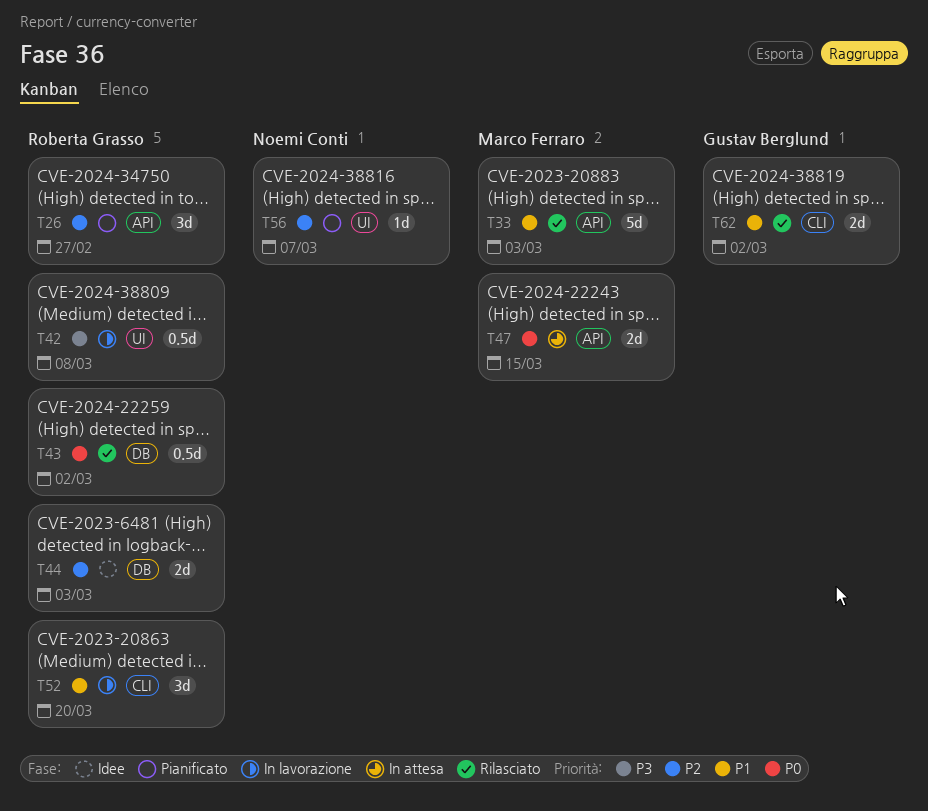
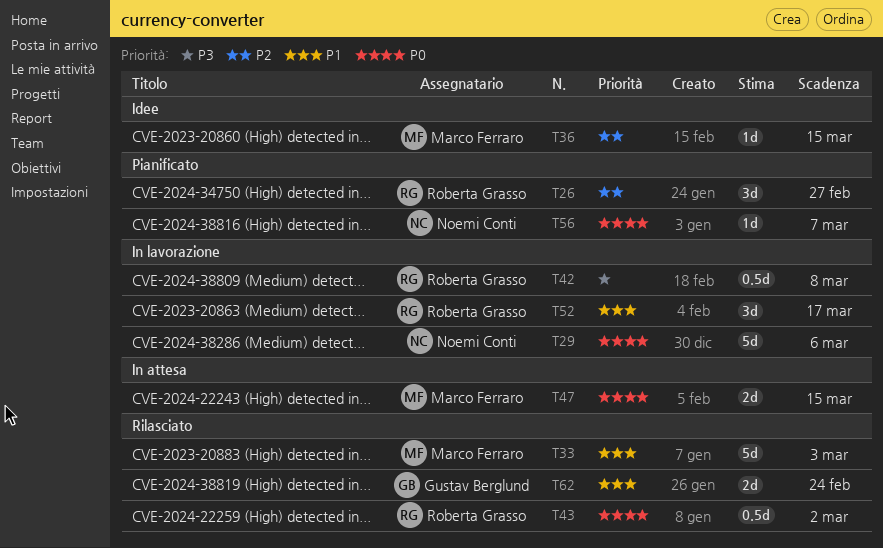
T29: none -> present
T36: none -> present
T44: present -> none
T52, due: Mar 20 -> Mar 17
T56, priority: P2 -> P0
T62, due: Mar 2 -> Feb 24

